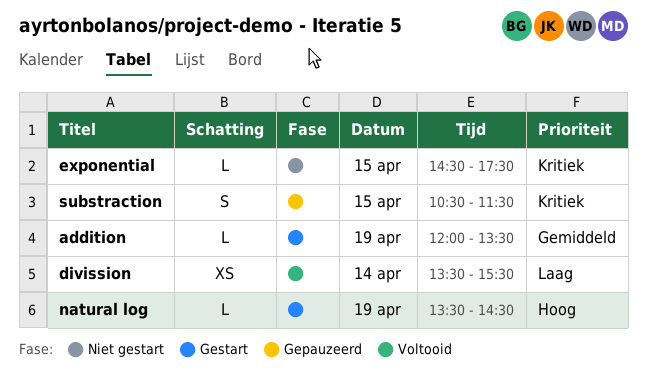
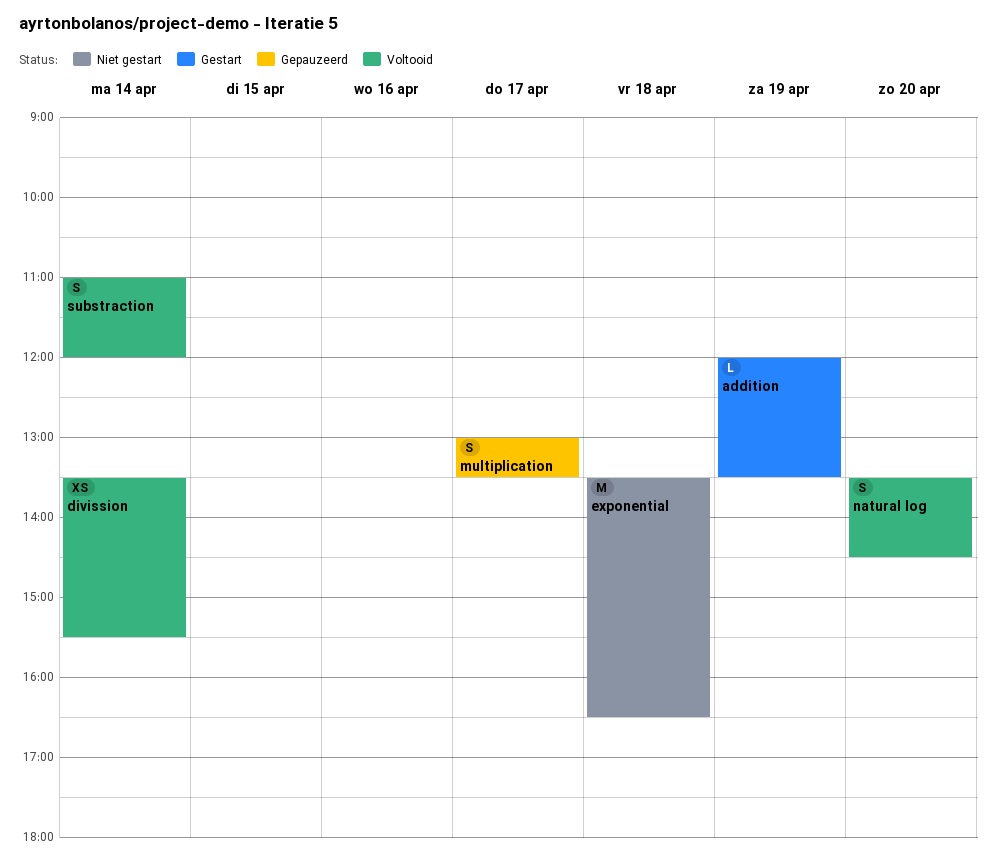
exponential, estimate: L -> M
exponential, day: Apr 15 -> Apr 18
exponential, begins: 14:30 -> 13:30
exponential, ends: 17:30 -> 16:30
multiplication: none -> present
natural log, status: Gestart -> Voltooid
natural log, estimate: L -> S
natural log, day: Apr 19 -> Apr 20
substraction, status: Gepauzeerd -> Voltooid
substraction, day: Apr 15 -> Apr 14
substraction, begins: 10:30 -> 11:00
substraction, ends: 11:30 -> 12:00

